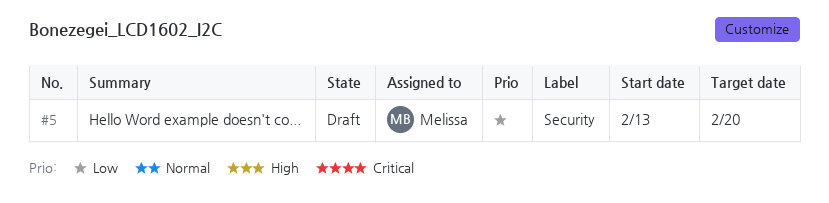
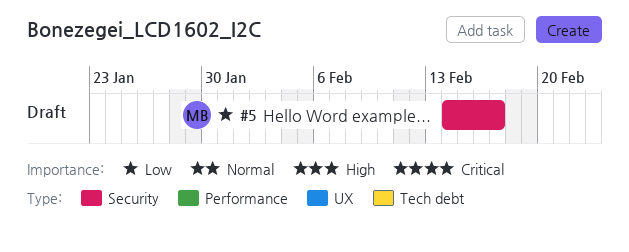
#5, start: Feb 13 -> Feb 14
#5, due: Feb 20 -> Feb 17

